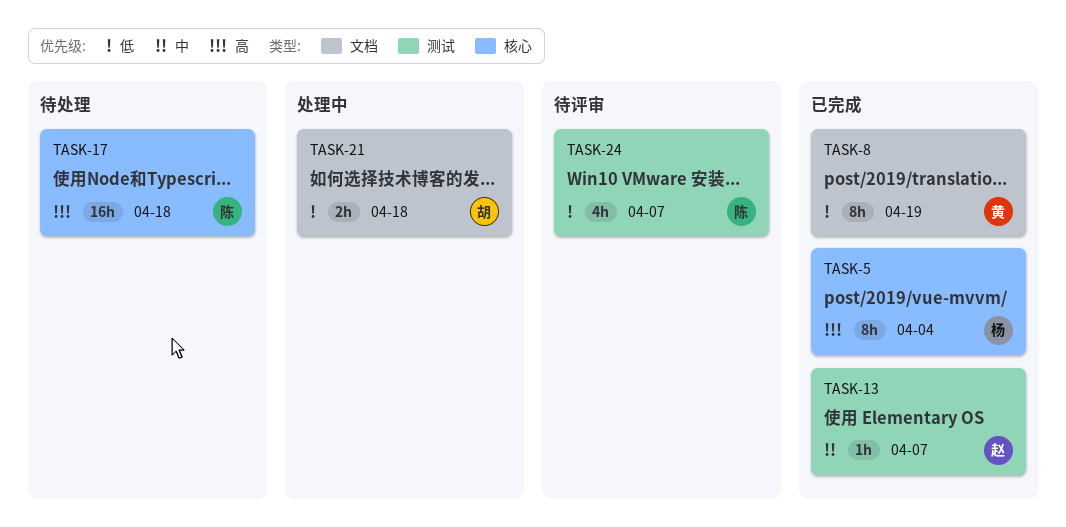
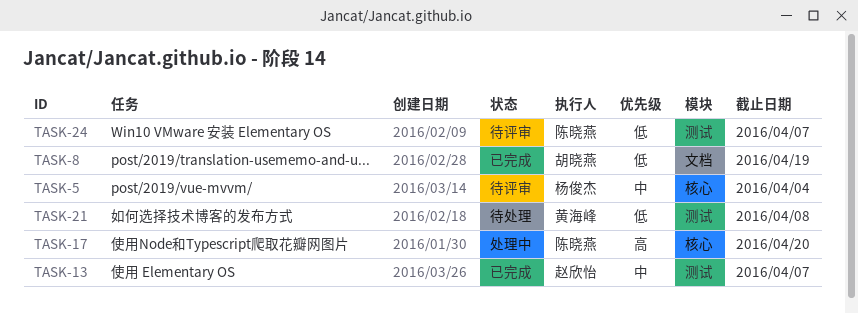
TASK-5, status: 已完成 -> 待评审
TASK-5, priority: 高 -> 中
TASK-8, owner: 黄海峰 -> 胡晓燕
TASK-17, status: 待处理 -> 处理中
TASK-17, due: Apr 18 -> Apr 20
TASK-21, status: 处理中 -> 待处理
TASK-21, owner: 胡晓燕 -> 黄海峰
TASK-21, label: 文档 -> 测试
TASK-21, due: Apr 18 -> Apr 8

